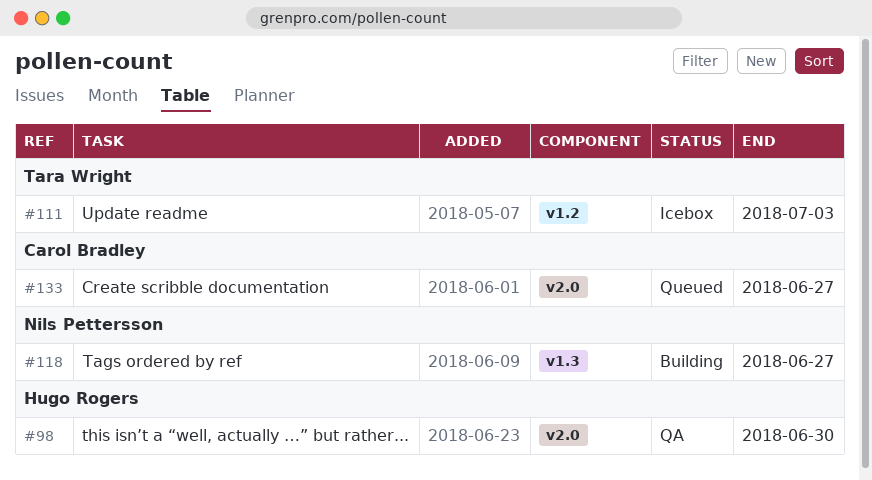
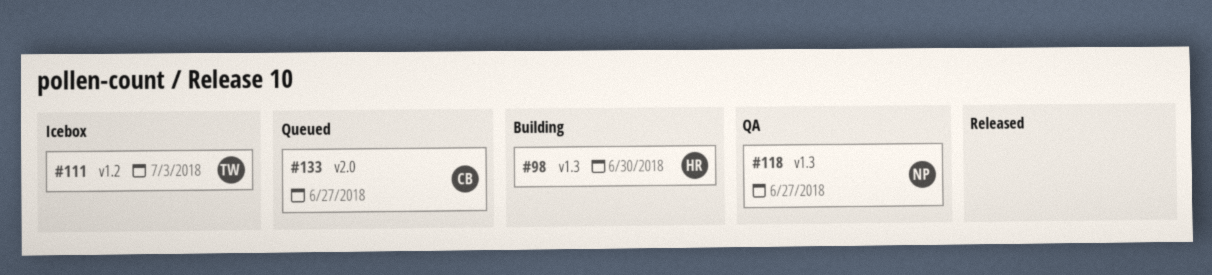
#98, status: QA -> Building
#98, label: v2.0 -> v1.3
#118, status: Building -> QA

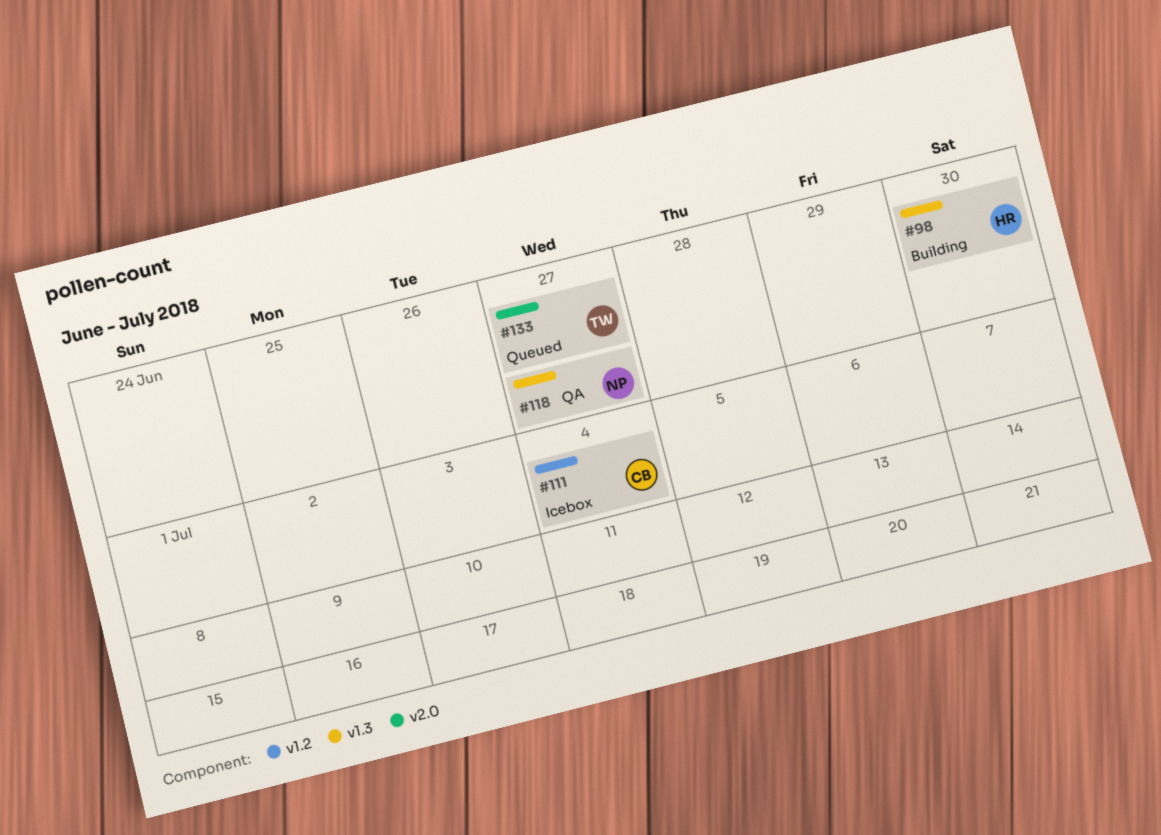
#111, owner: TW -> CB
#111, due: Jul 3 -> Jul 4
#133, owner: CB -> TW

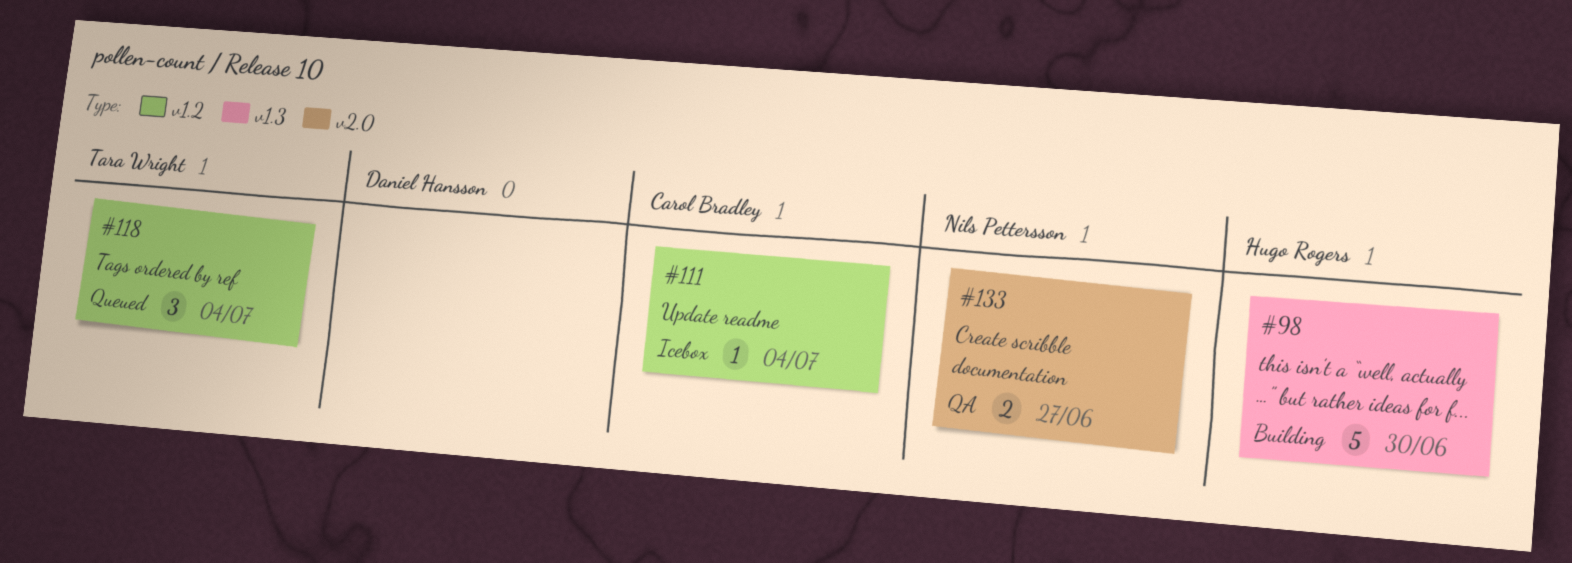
#118, status: QA -> Queued
#118, owner: Nils Pettersson -> Tara Wright
#118, label: v1.3 -> v1.2
#118, due: Jun 27 -> Jul 4
#133, status: Queued -> QA
#133, owner: Tara Wright -> Nils Pettersson

